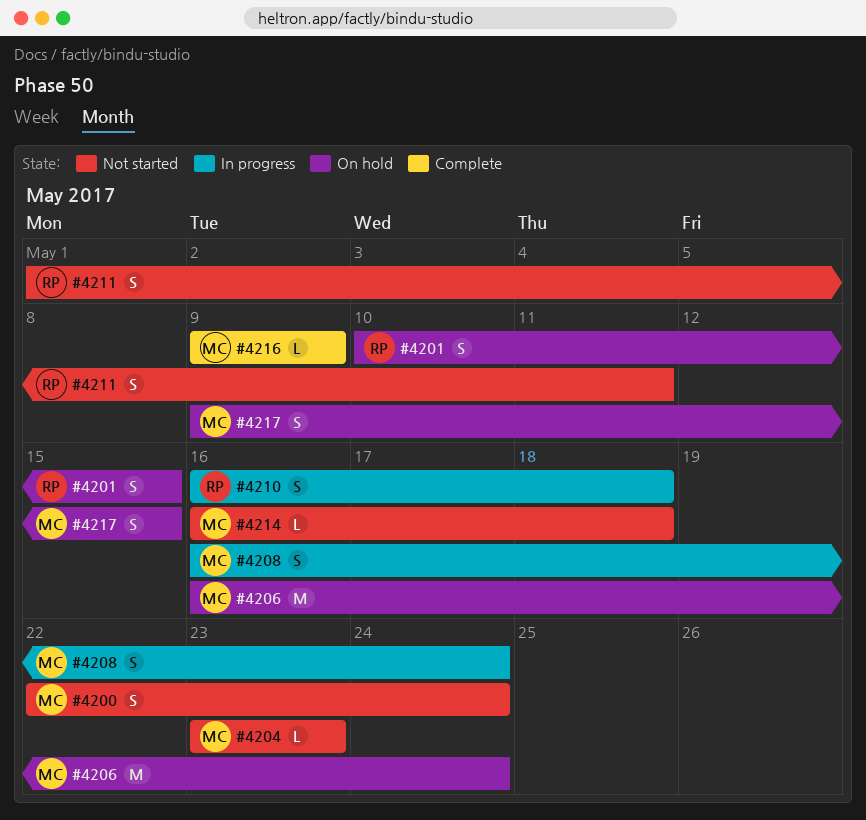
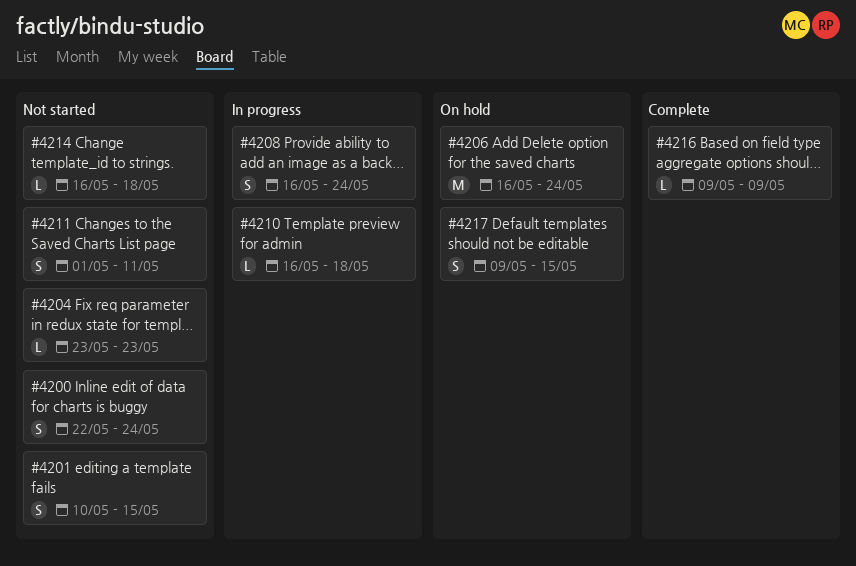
#4201, status: On hold -> Not started
#4210, estimate: S -> L

